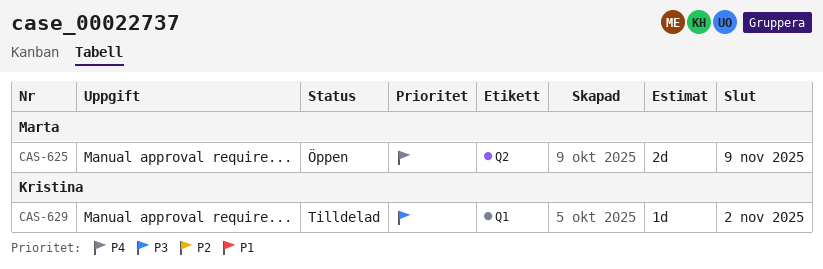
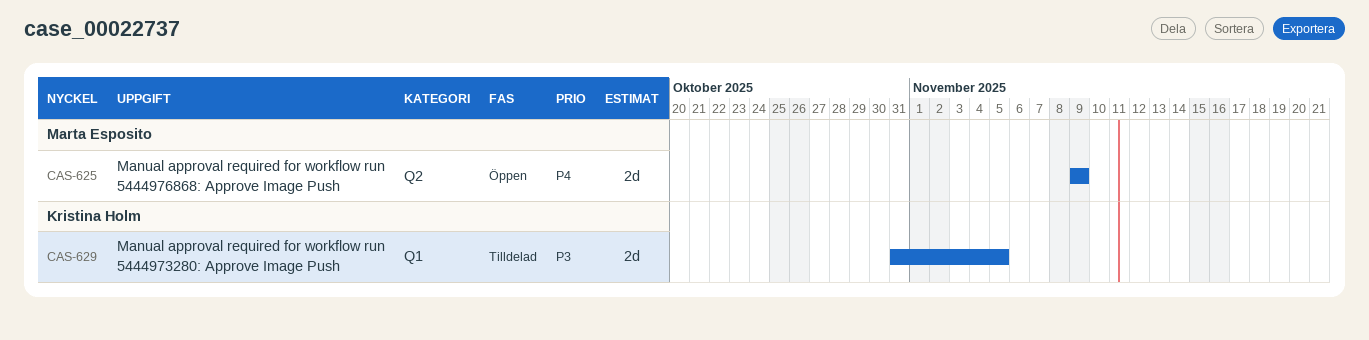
CAS-629, estimate: 1d -> 2d
CAS-629, due: Nov 2 -> Nov 5

